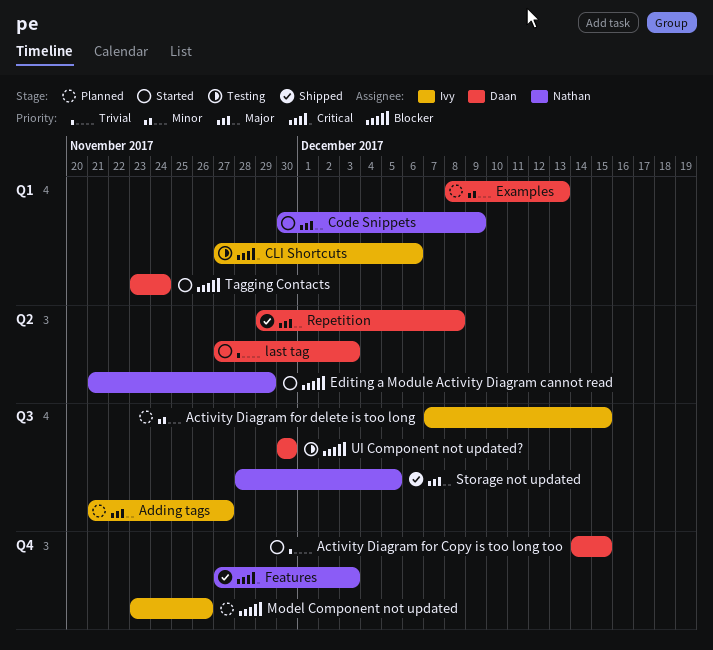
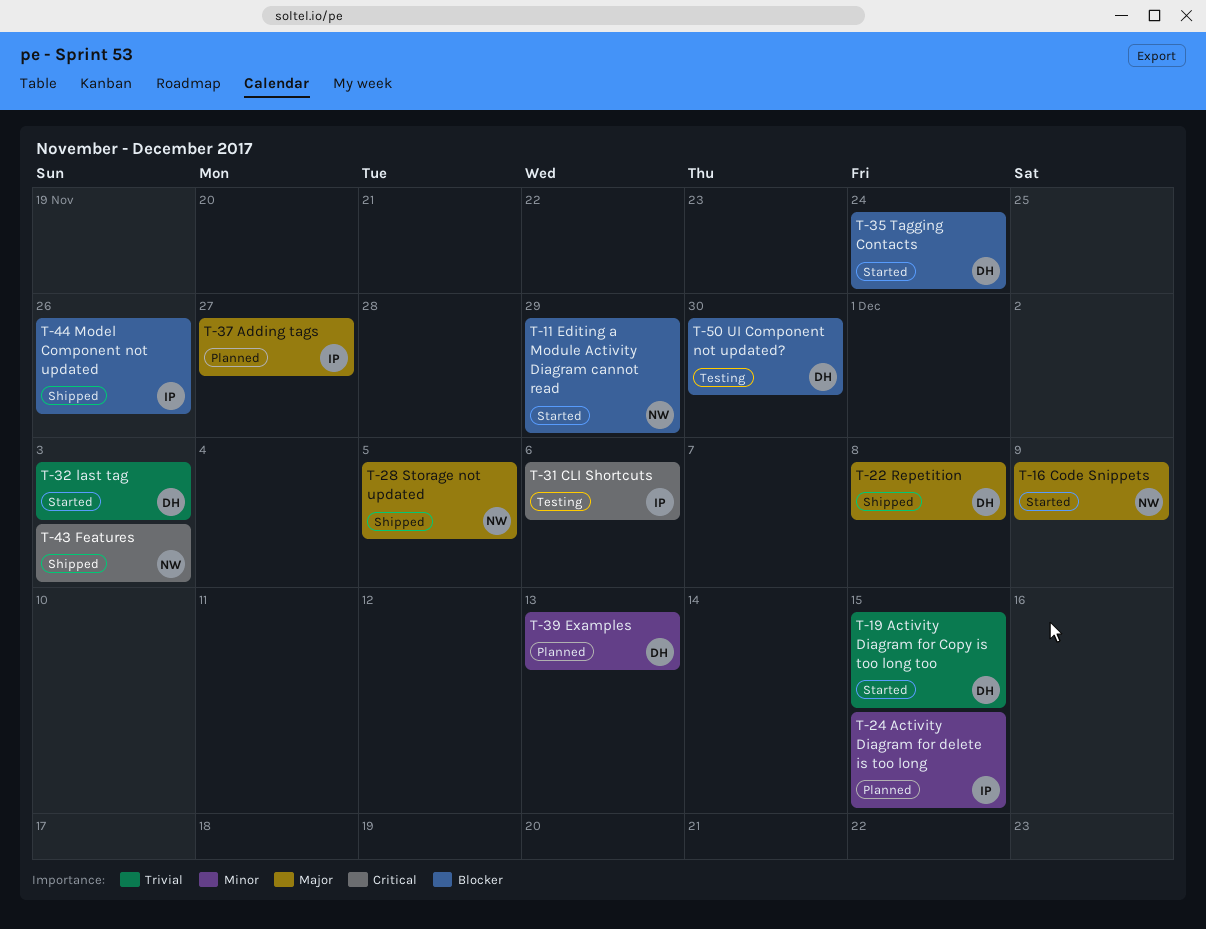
Model Component not updated, status: Planned -> Shipped

